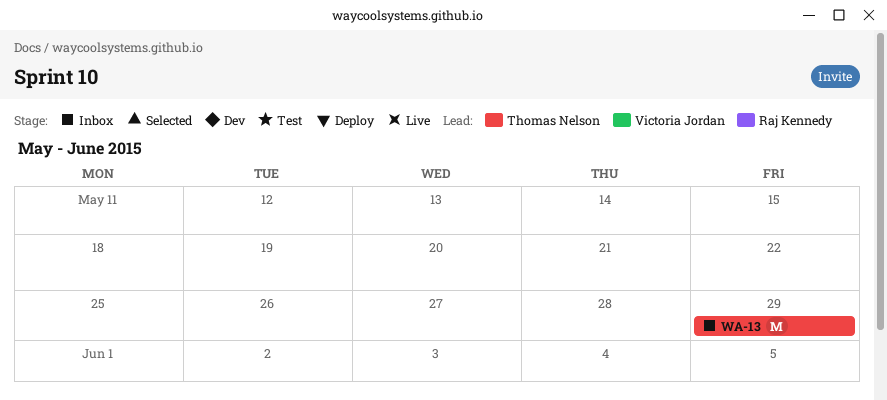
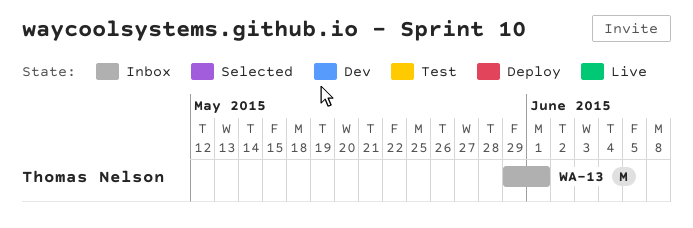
WA-13, due: May 29 -> Jun 1

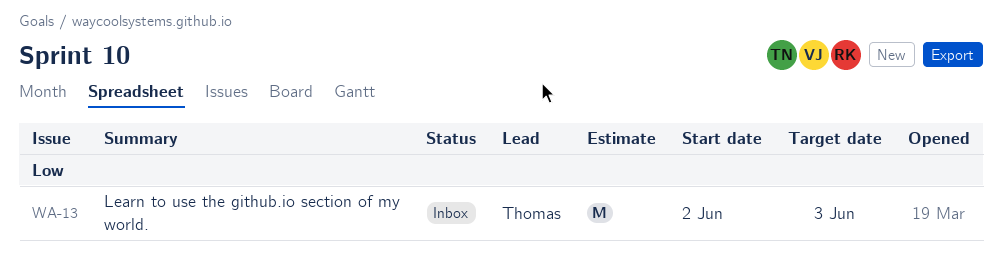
WA-13, start: May 29 -> Jun 2
WA-13, due: Jun 1 -> Jun 3

